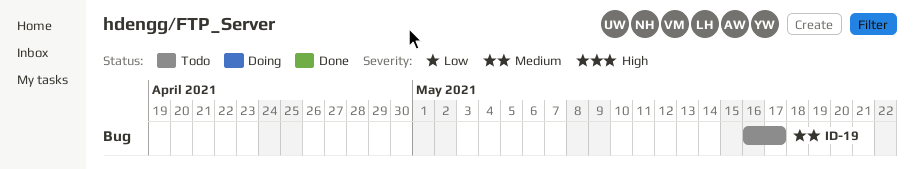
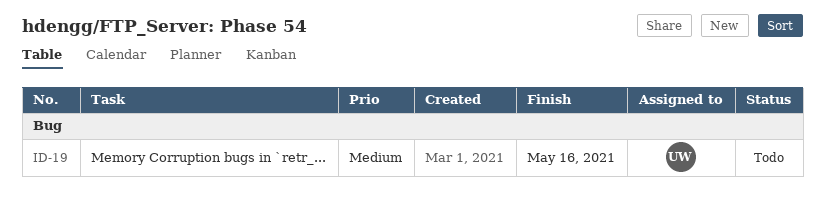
ID-19, due: May 17 -> May 16

